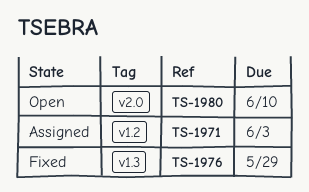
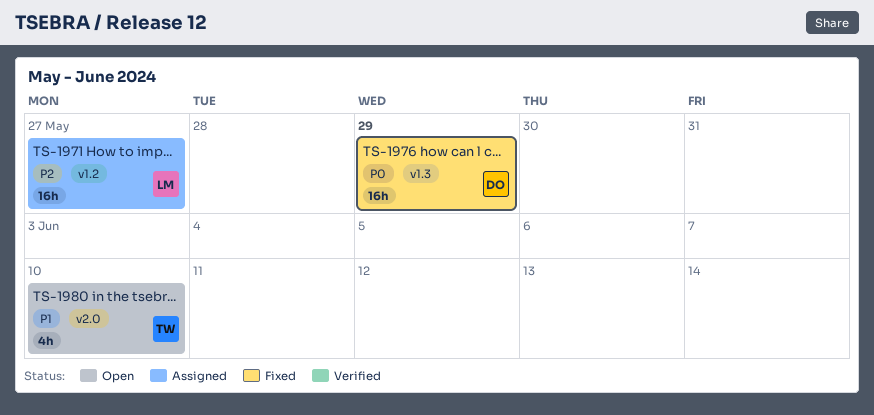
TS-1971, due: Jun 3 -> May 27

